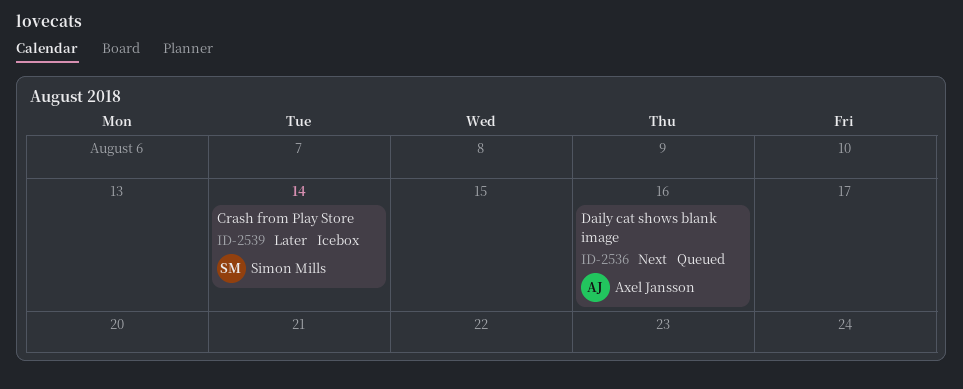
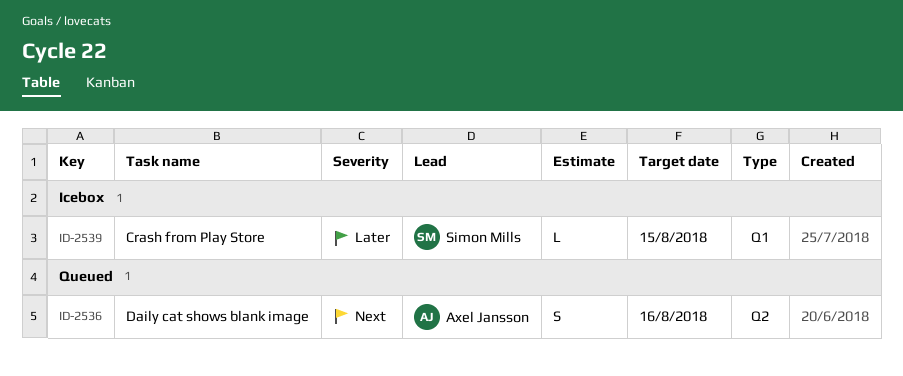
ID-2539, due: Aug 14 -> Aug 15

